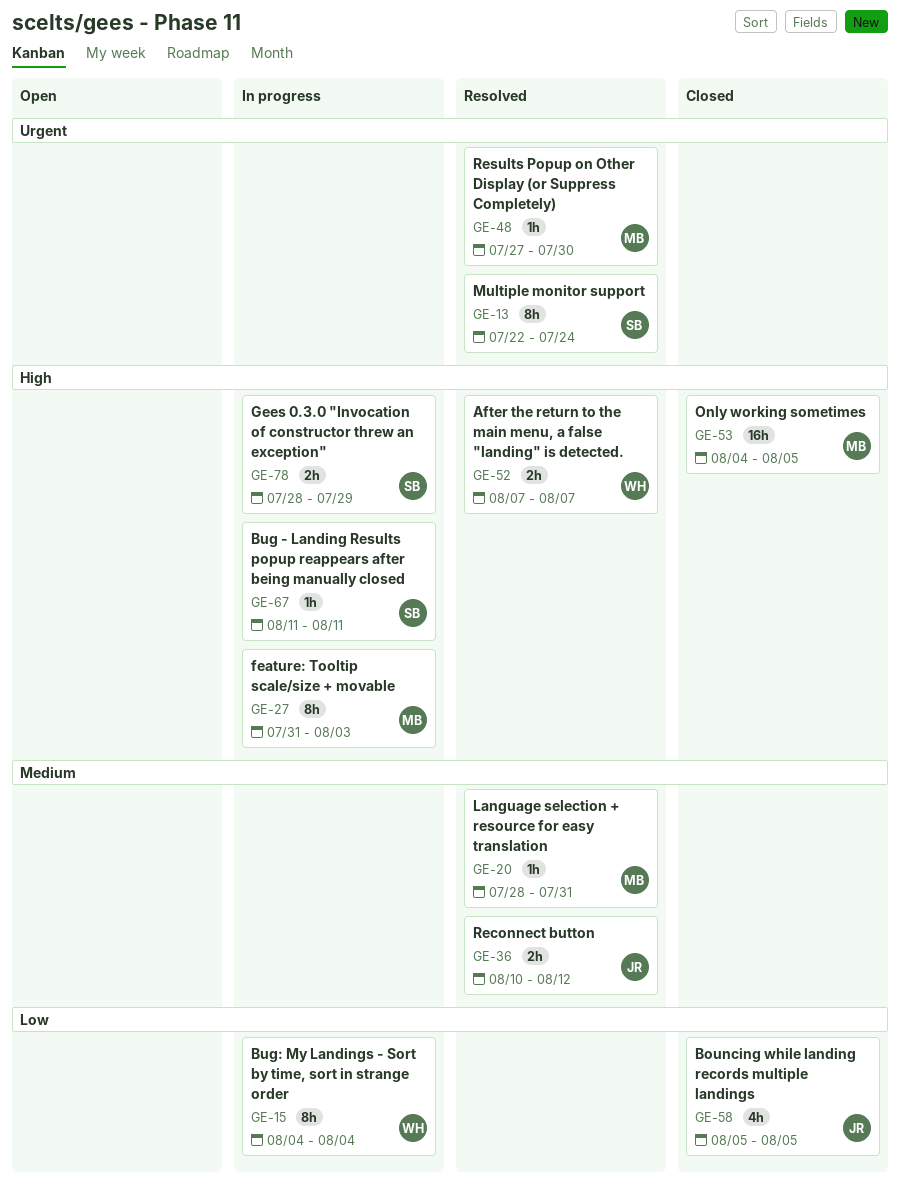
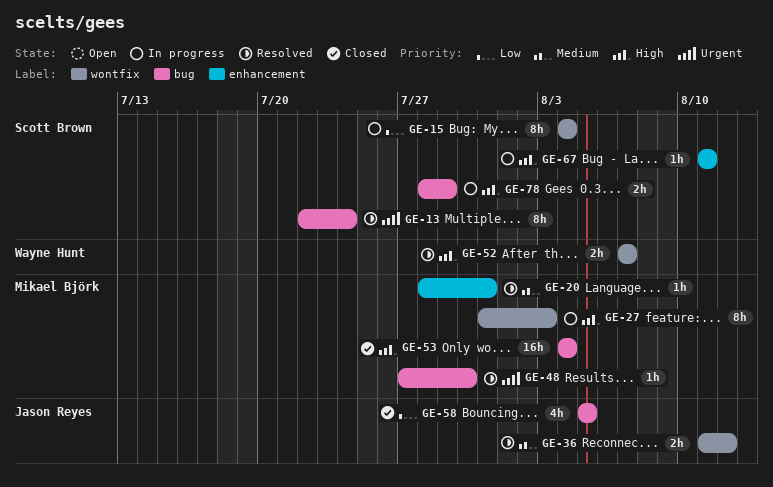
GE-15, owner: Wayne Hunt -> Scott Brown
GE-36, start: Aug 10 -> Aug 11
GE-53, due: Aug 5 -> Aug 4

